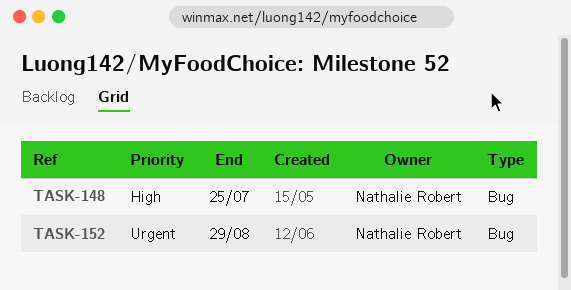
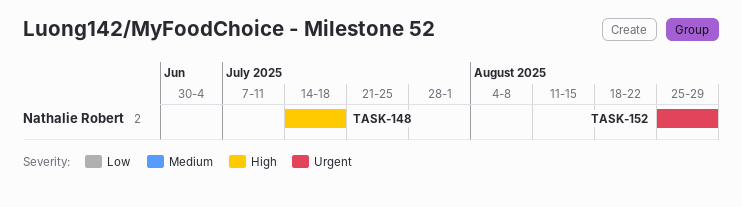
TASK-148, due: Jul 25 -> Jul 18

